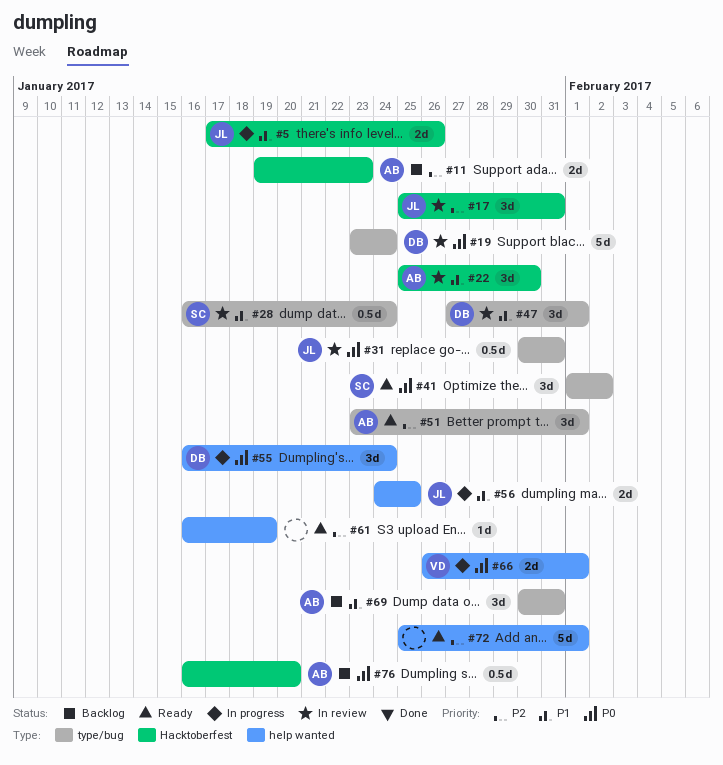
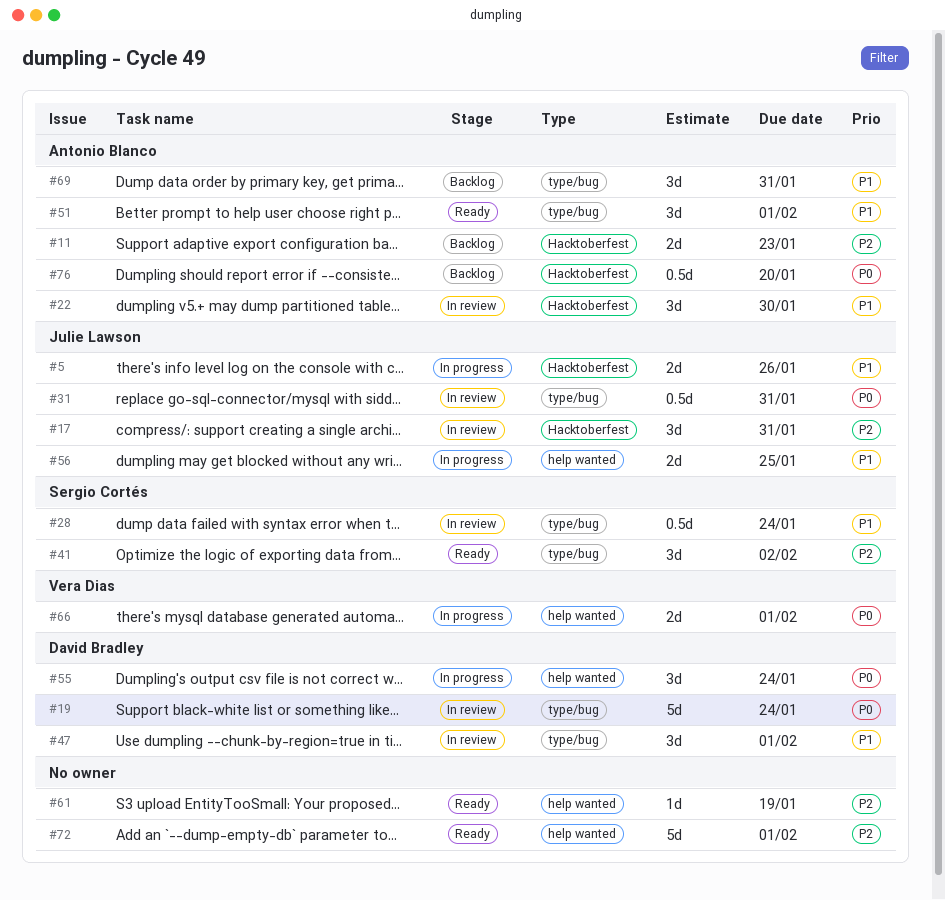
#41, priority: P0 -> P2
#51, priority: P2 -> P1

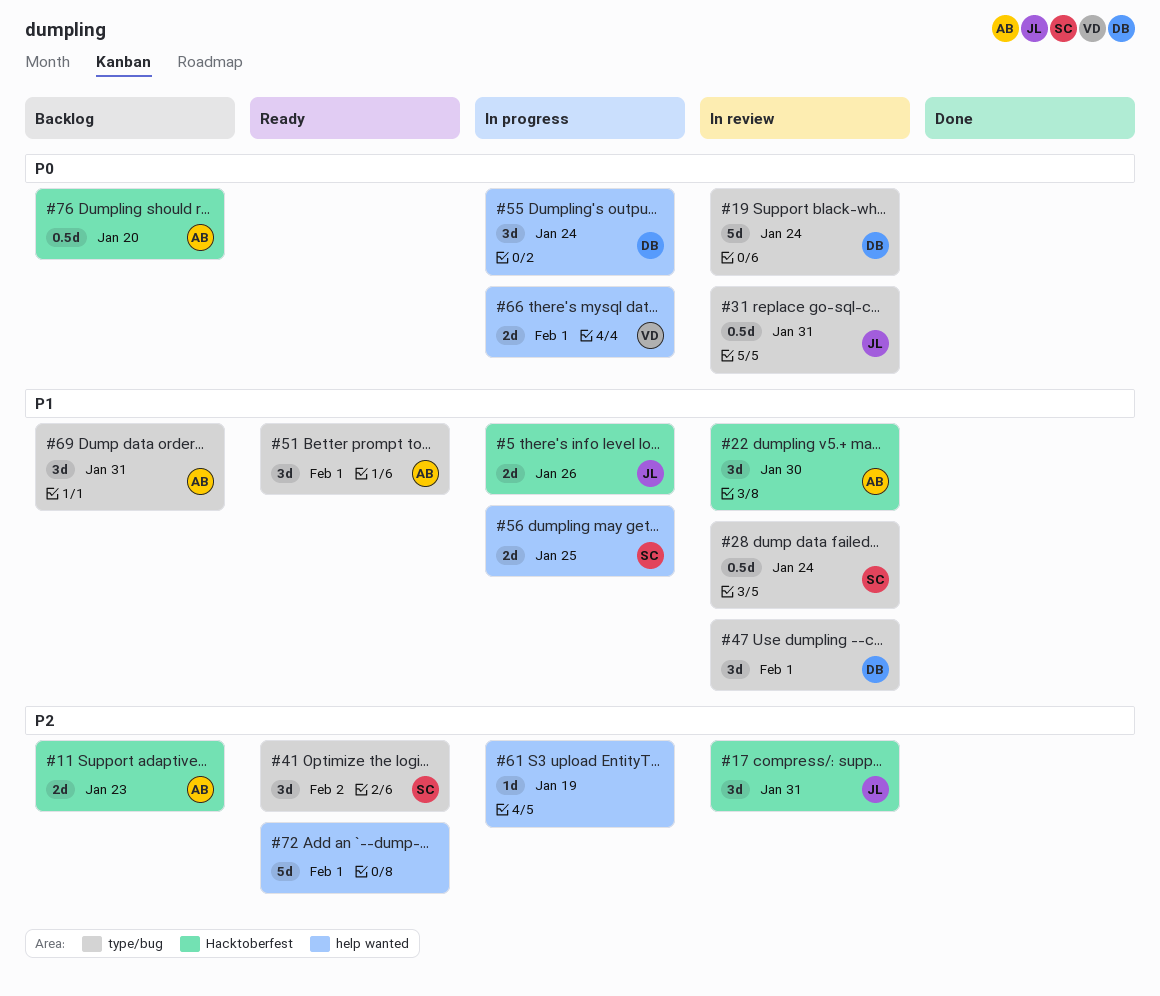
#56, owner: Julie Lawson -> Sergio Cortés
#61, status: Ready -> In progress

